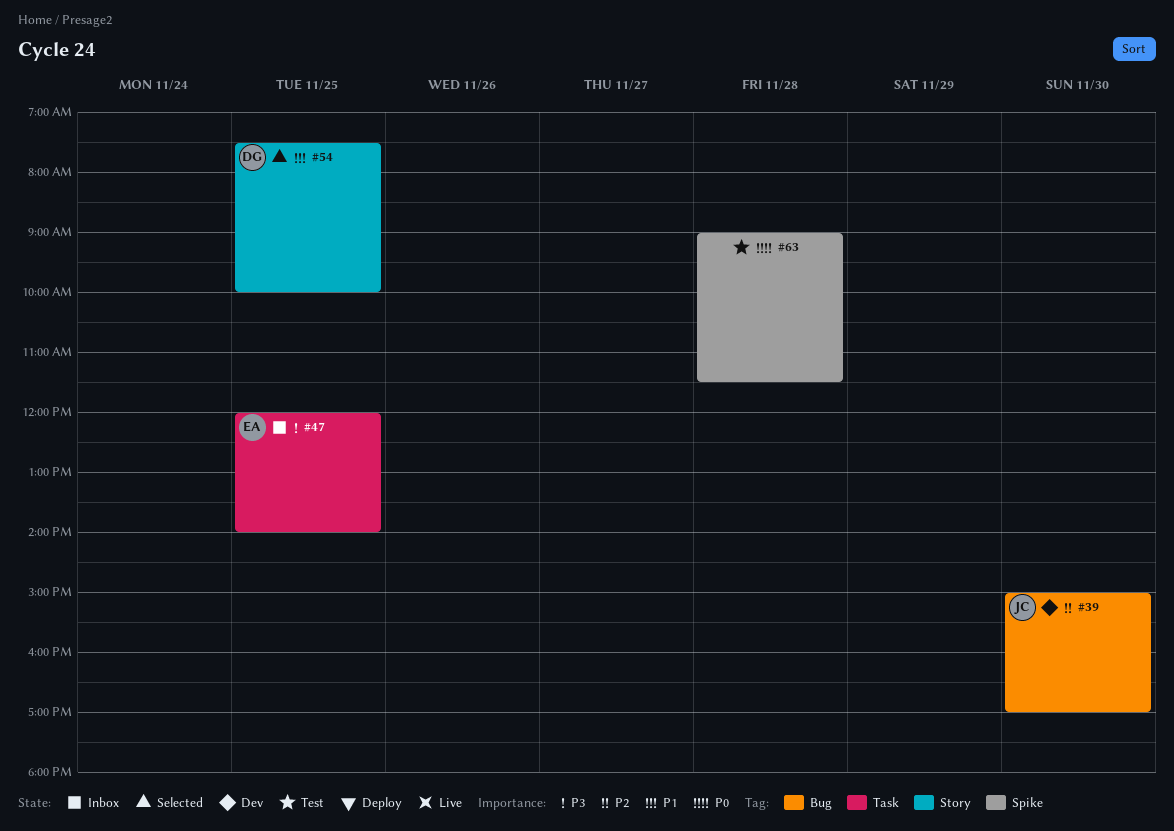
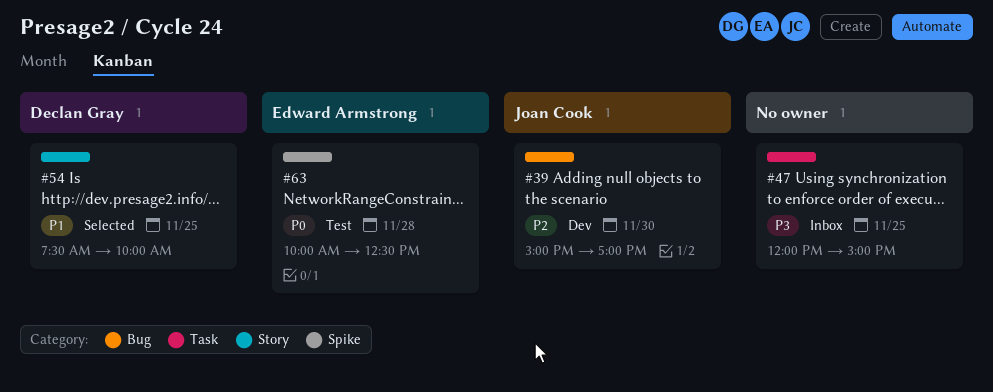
#47, owner: Edward Armstrong -> none
#47, ends: 14:00 -> 15:00
#63, owner: none -> Edward Armstrong
#63, begins: 09:00 -> 10:00
#63, ends: 11:30 -> 12:30

